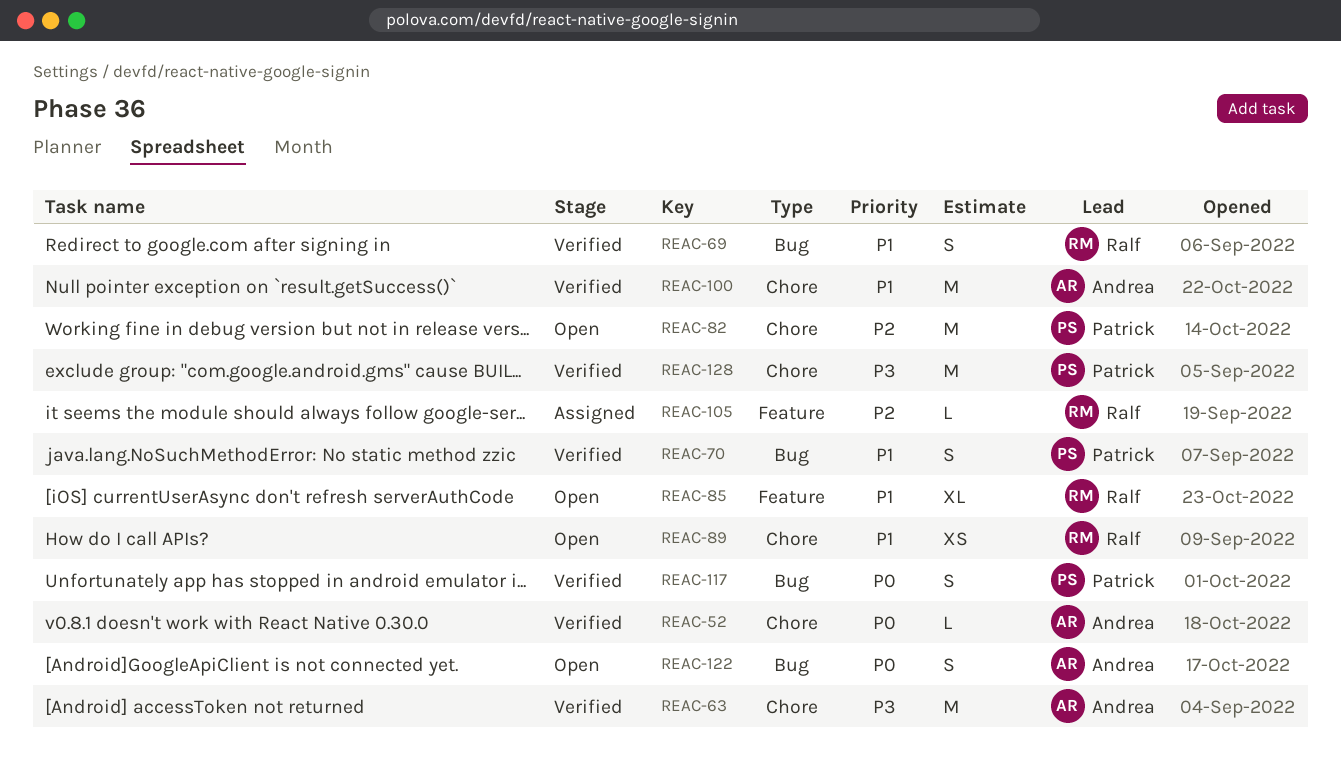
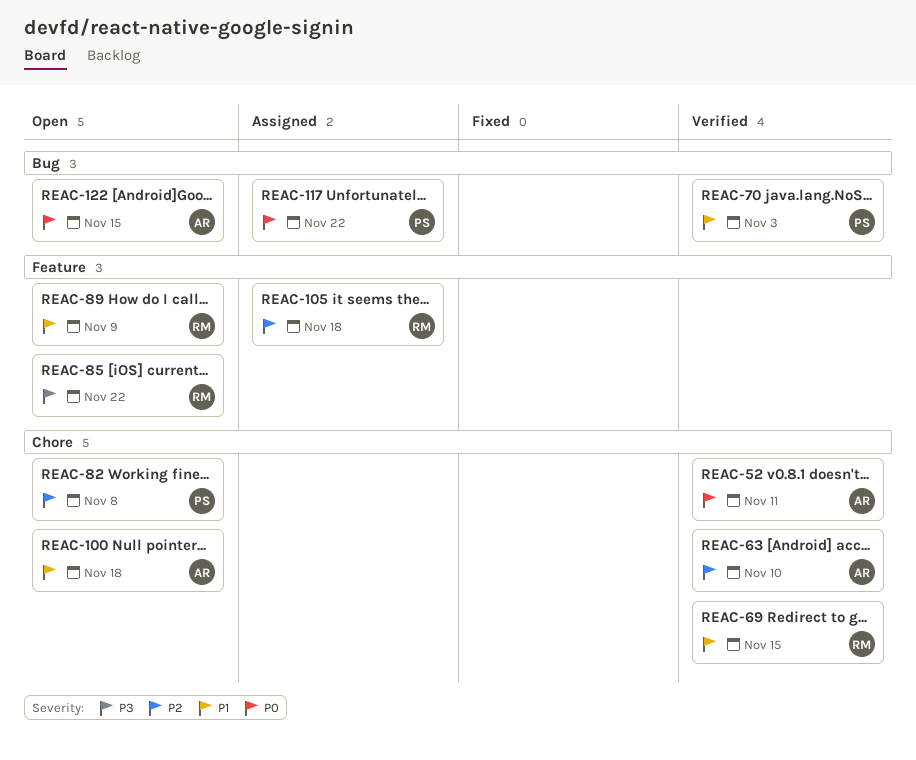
REAC-63, priority: P3 -> P2
REAC-69, label: Bug -> Chore
REAC-85, priority: P1 -> P3
REAC-89, label: Chore -> Feature
REAC-100, status: Verified -> Open
REAC-117, status: Verified -> Assigned
REAC-128: present -> none

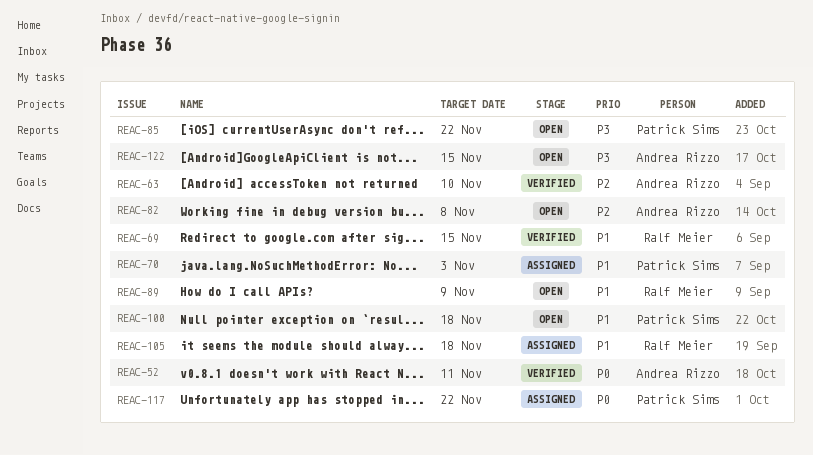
REAC-70, status: Verified -> Assigned
REAC-82, owner: Patrick Sims -> Andrea Rizzo
REAC-85, owner: Ralf Meier -> Patrick Sims
REAC-100, owner: Andrea Rizzo -> Patrick Sims
REAC-105, priority: P2 -> P1
REAC-122, priority: P0 -> P3

